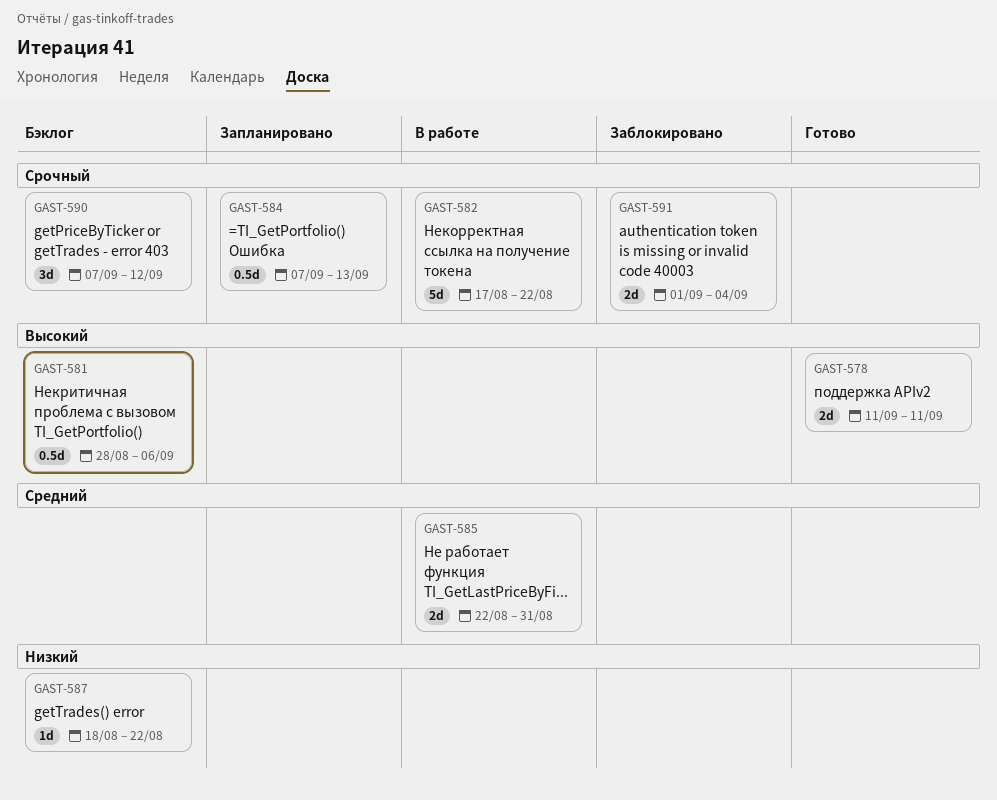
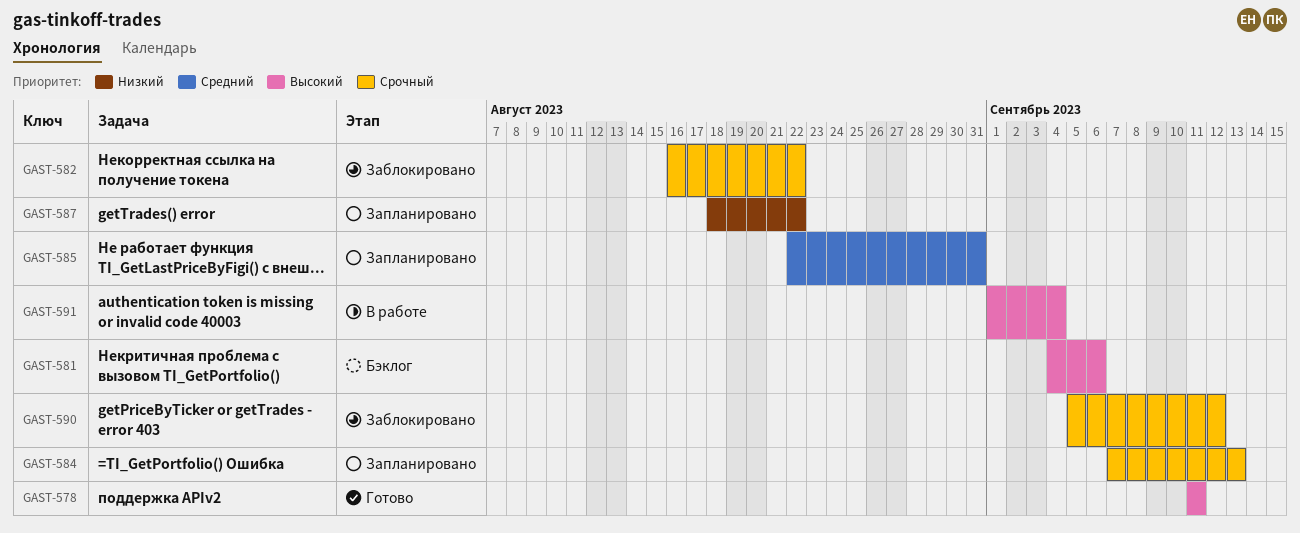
GAST-581, start: Aug 28 -> Sep 4
GAST-582, status: В работе -> Заблокировано
GAST-582, start: Aug 17 -> Aug 16
GAST-585, status: В работе -> Запланировано
GAST-587, status: Бэклог -> Запланировано
GAST-590, status: Бэклог -> Заблокировано
GAST-590, start: Sep 7 -> Sep 5
GAST-591, status: Заблокировано -> В работе
GAST-591, priority: Срочный -> Высокий

